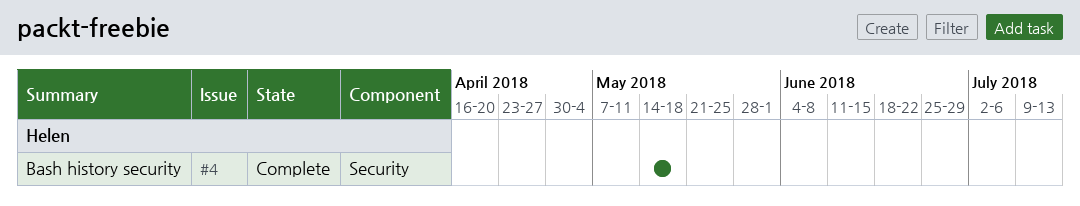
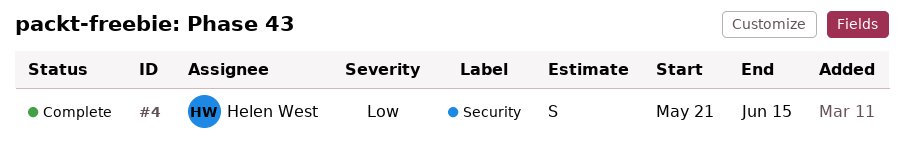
#4, start: May 14 -> May 21
#4, due: May 18 -> Jun 15

